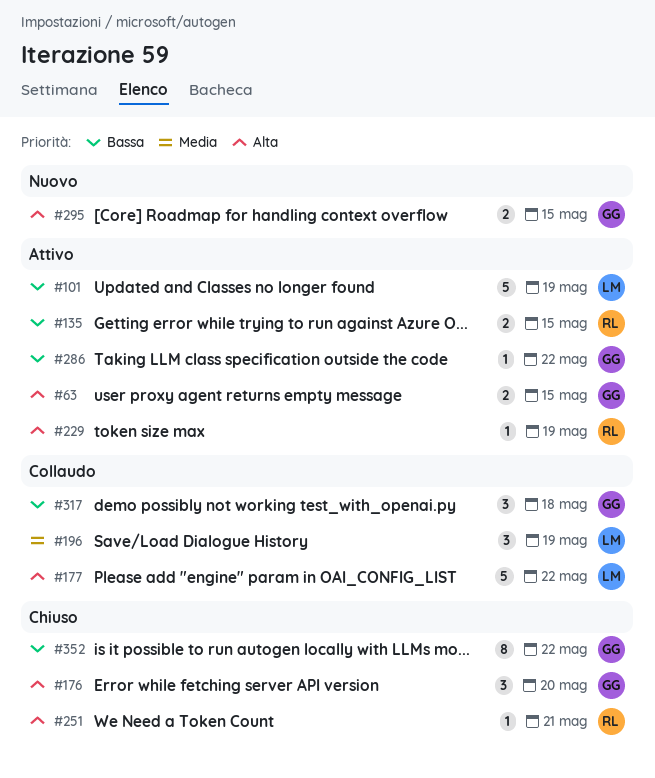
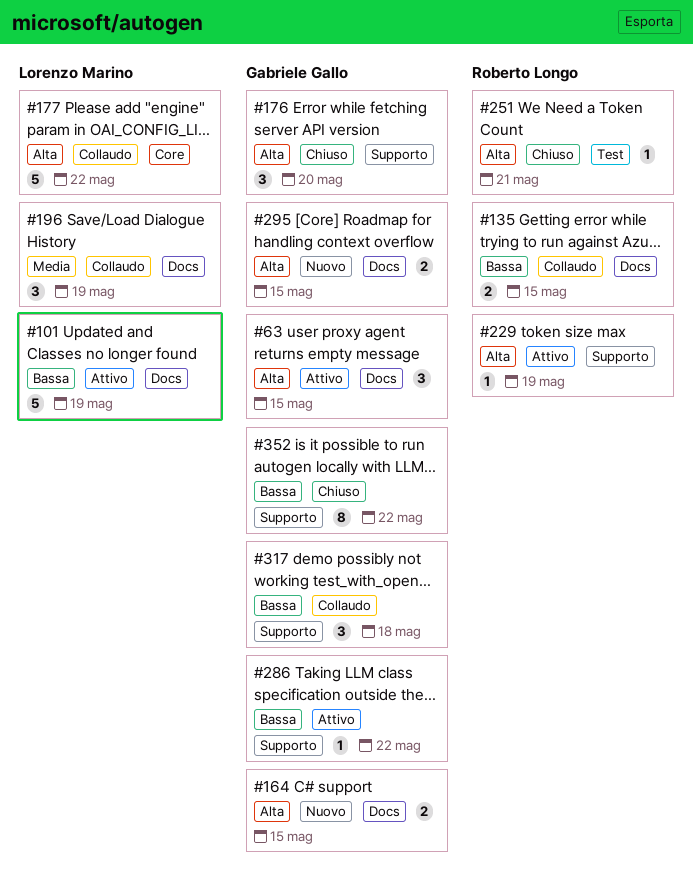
#63, estimate: 2 -> 3
#135, status: Attivo -> Collaudo
#164: none -> present

